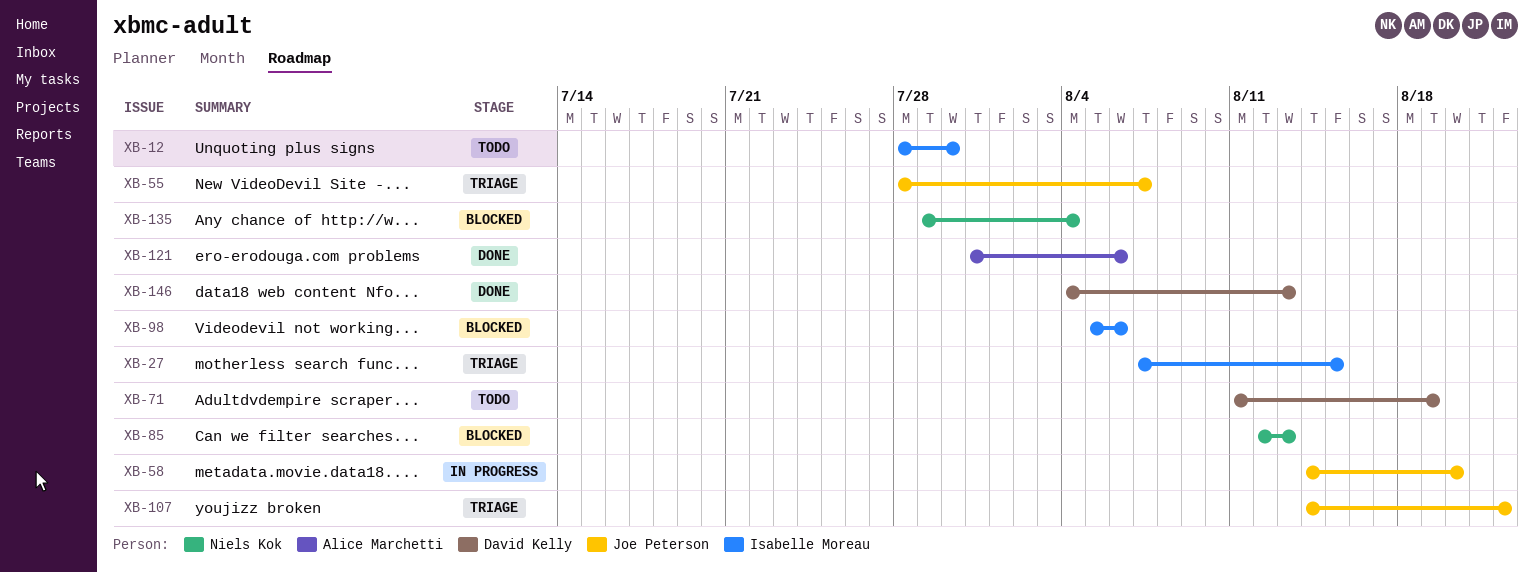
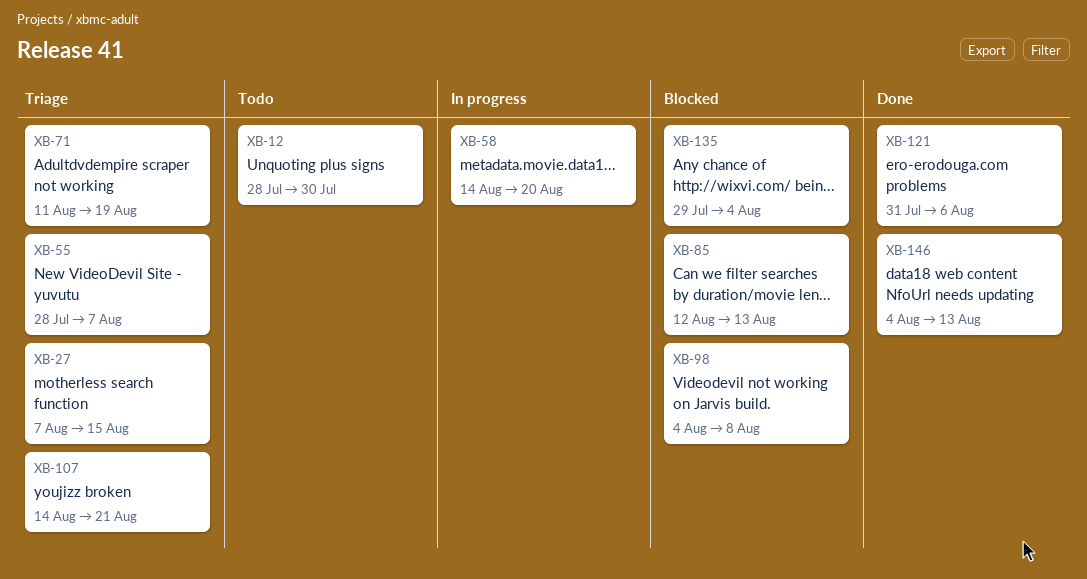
XB-71, status: Todo -> Triage
XB-98, start: Aug 5 -> Aug 4
XB-98, due: Aug 6 -> Aug 8
XB-107, due: Aug 22 -> Aug 21

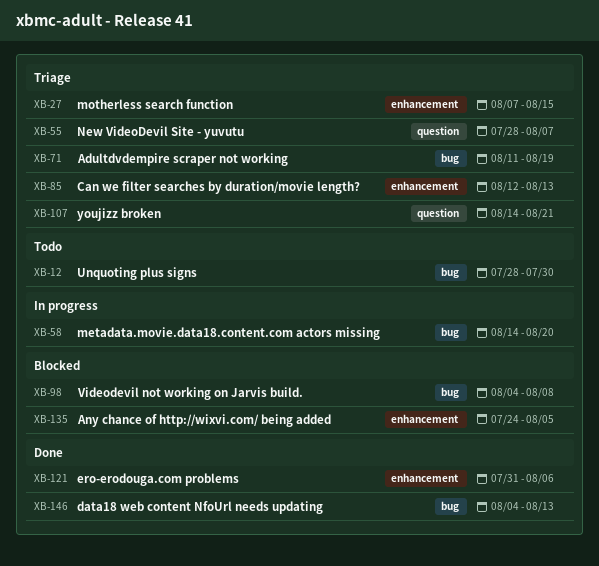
XB-85, status: Blocked -> Triage
XB-135, start: Jul 29 -> Jul 24
XB-135, due: Aug 4 -> Aug 5

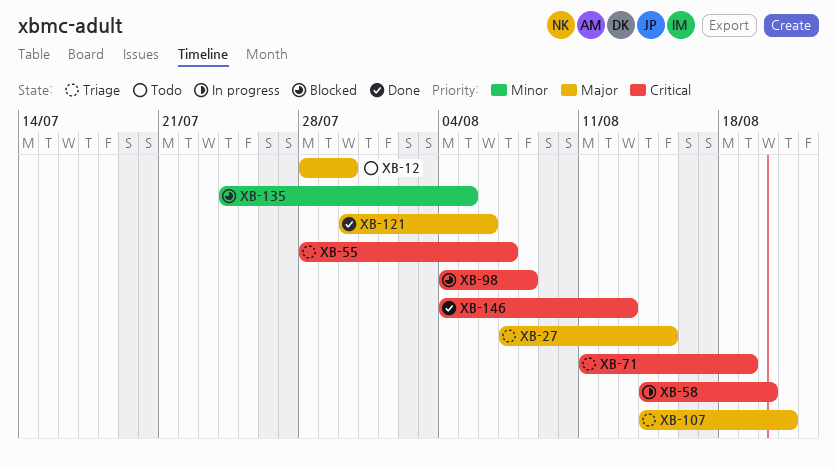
XB-85: present -> none
XB-121, start: Jul 31 -> Jul 30

